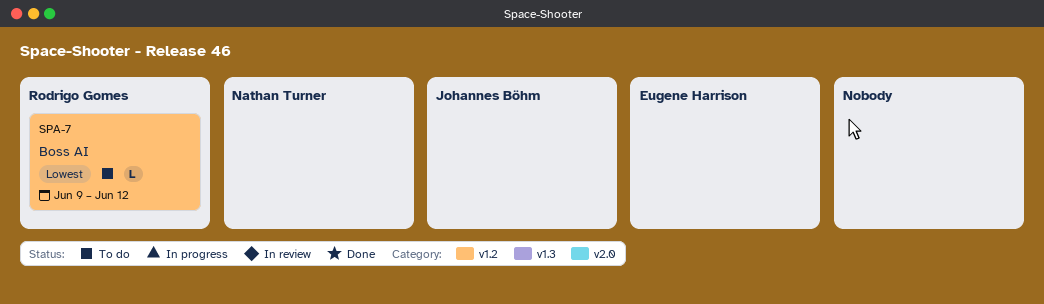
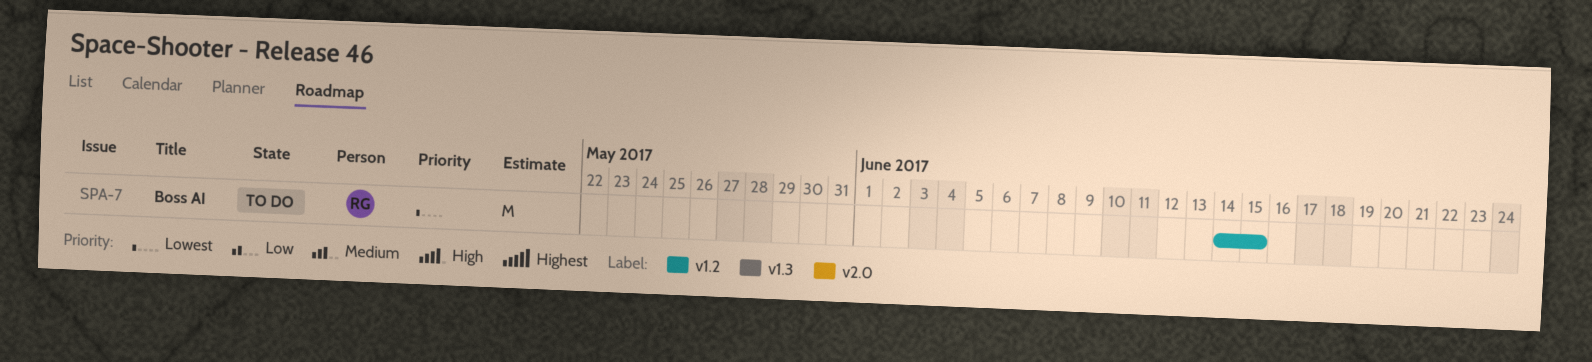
SPA-7, estimate: L -> M
SPA-7, start: Jun 9 -> Jun 14
SPA-7, due: Jun 12 -> Jun 15

